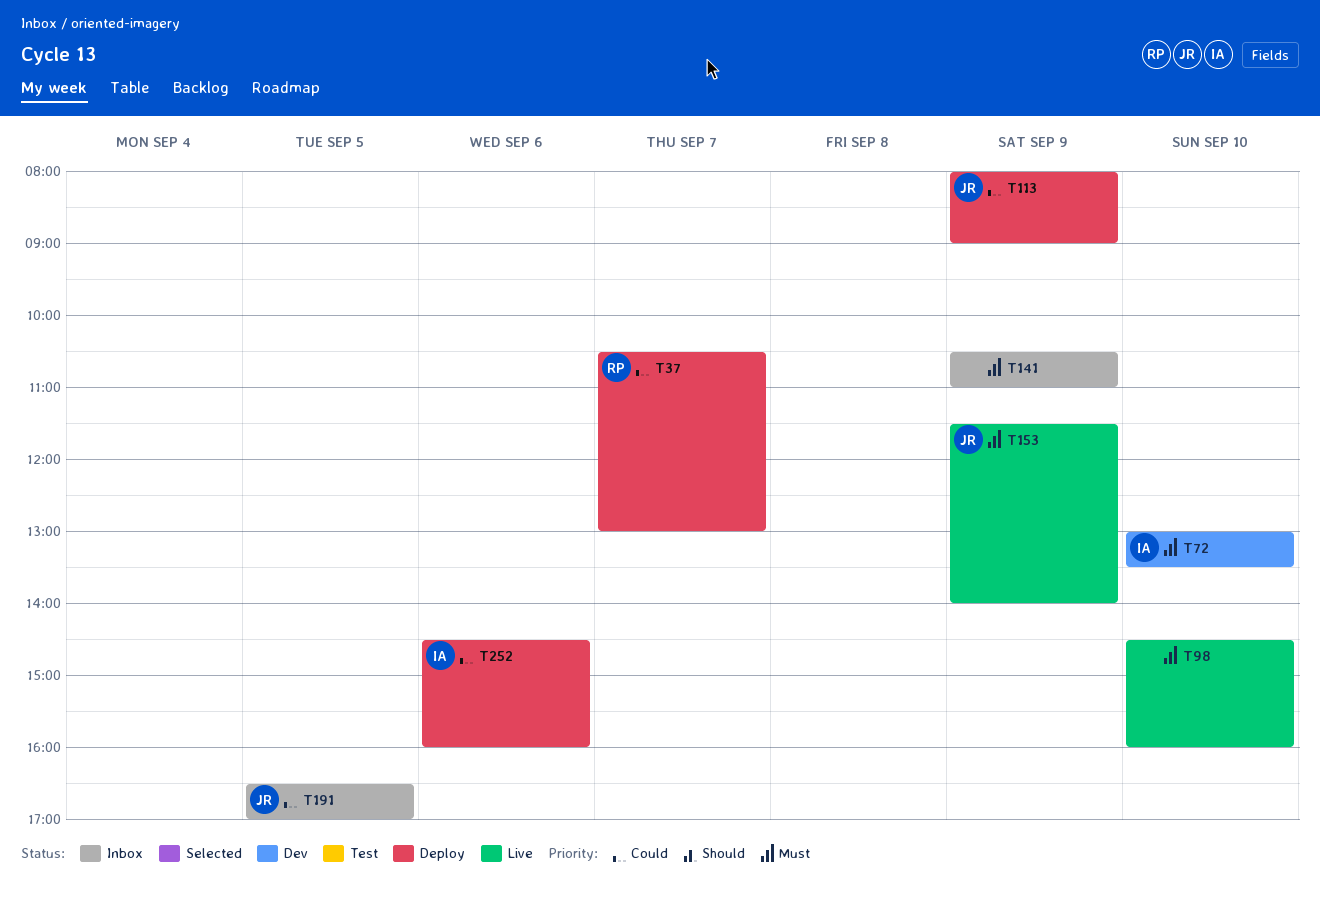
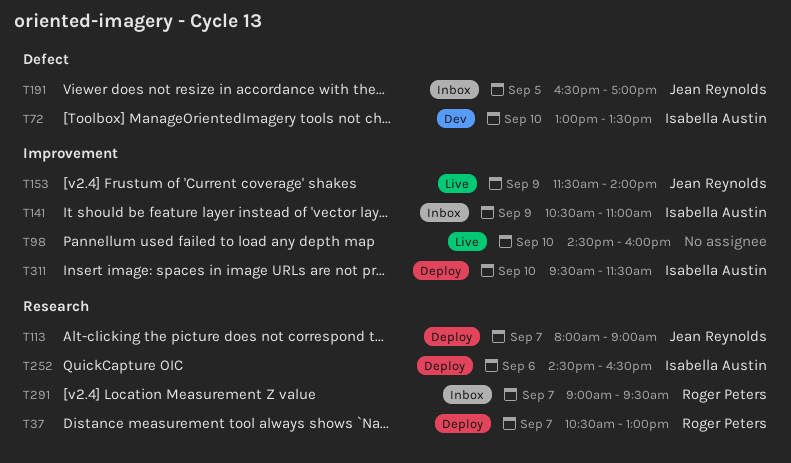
T113, day: Sep 9 -> Sep 7
T141, owner: none -> Isabella Austin
T252, ends: 16:00 -> 16:30
T291: none -> present
T311: none -> present

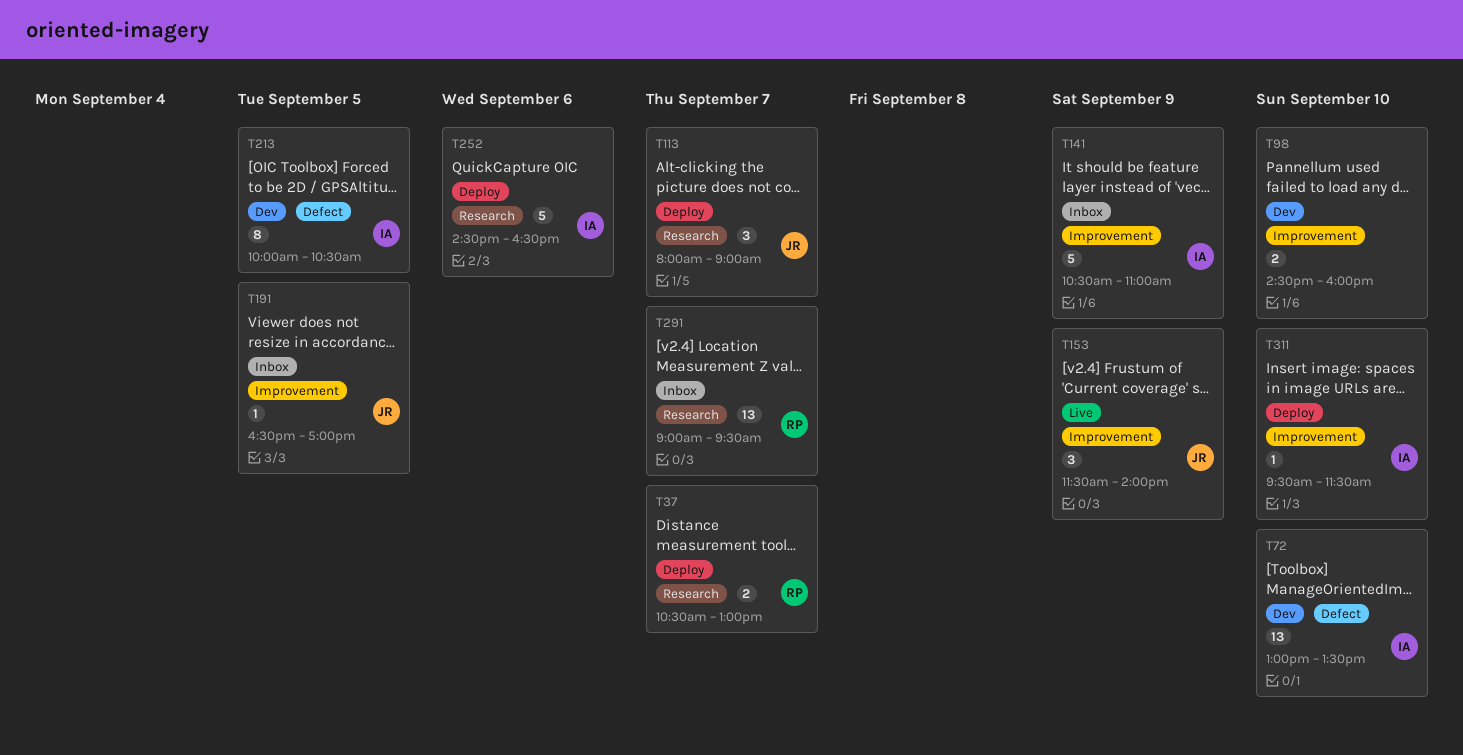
T98, status: Live -> Dev
T191, label: Defect -> Improvement
T213: none -> present

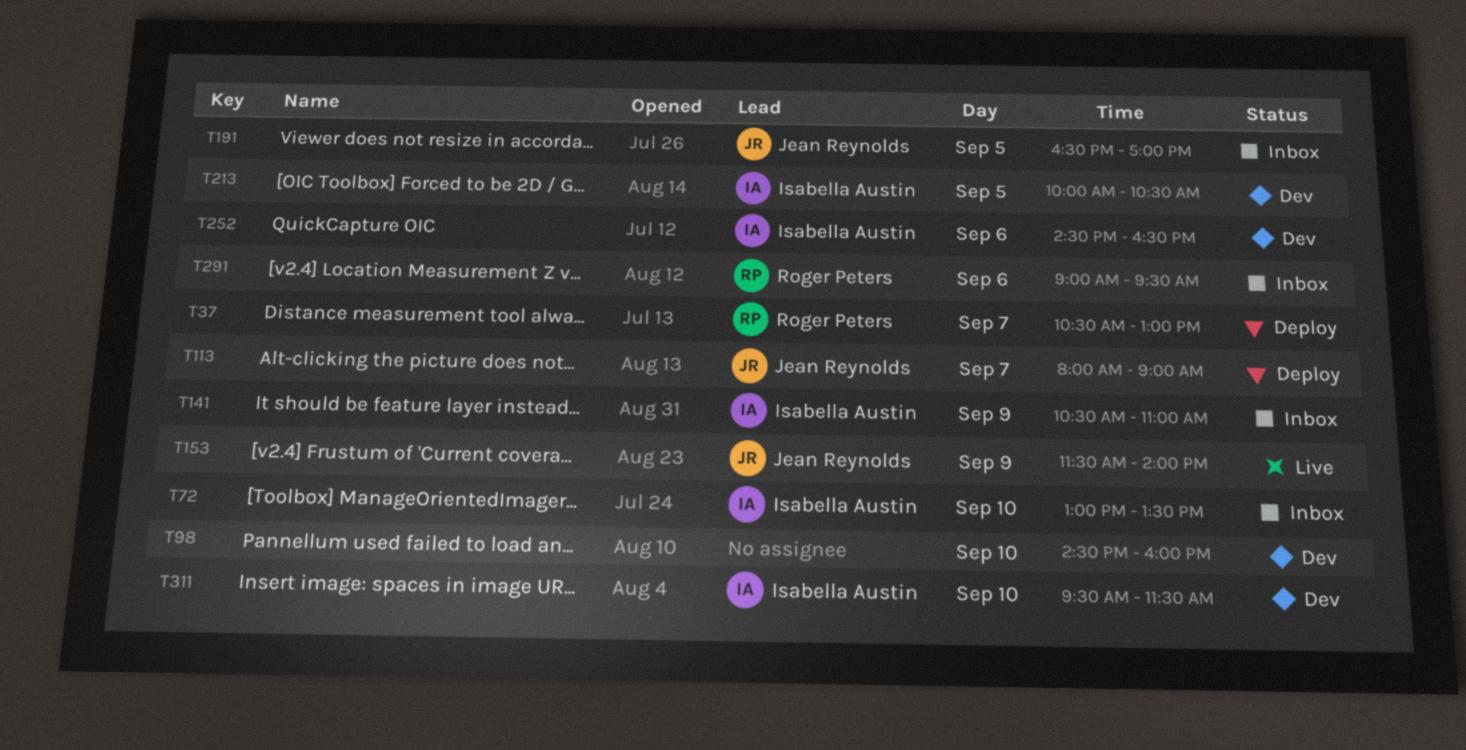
T72, status: Dev -> Inbox
T252, status: Deploy -> Dev
T291, day: Sep 7 -> Sep 6
T311, status: Deploy -> Dev

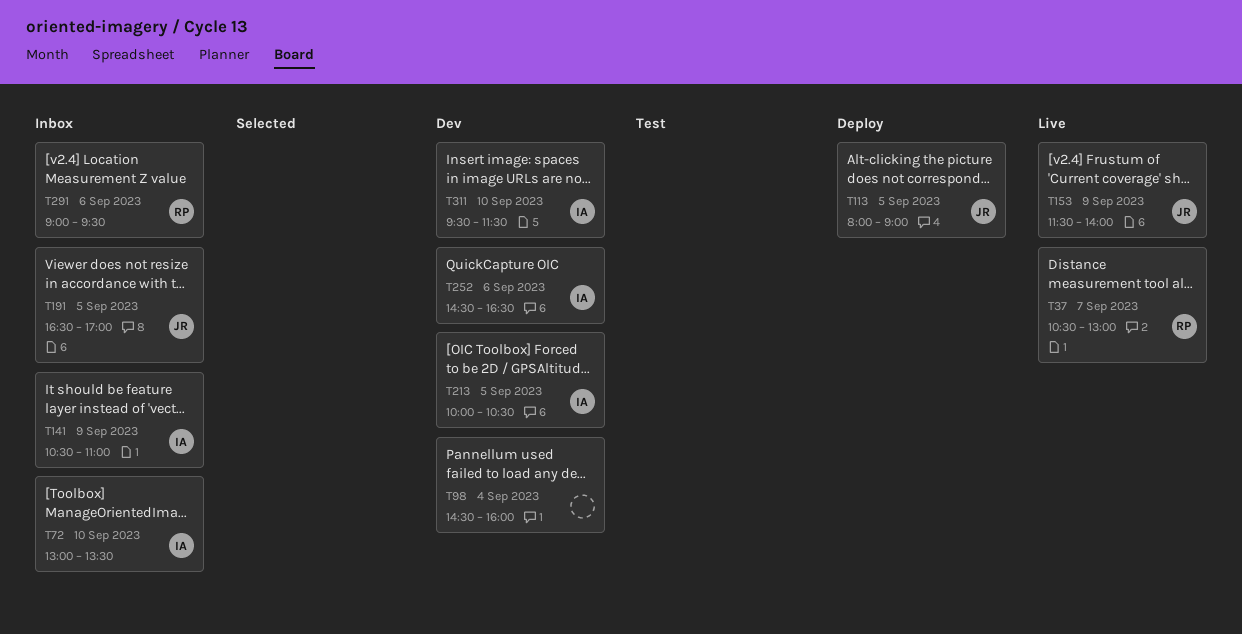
T37, status: Deploy -> Live
T98, day: Sep 10 -> Sep 4
T113, day: Sep 7 -> Sep 5

